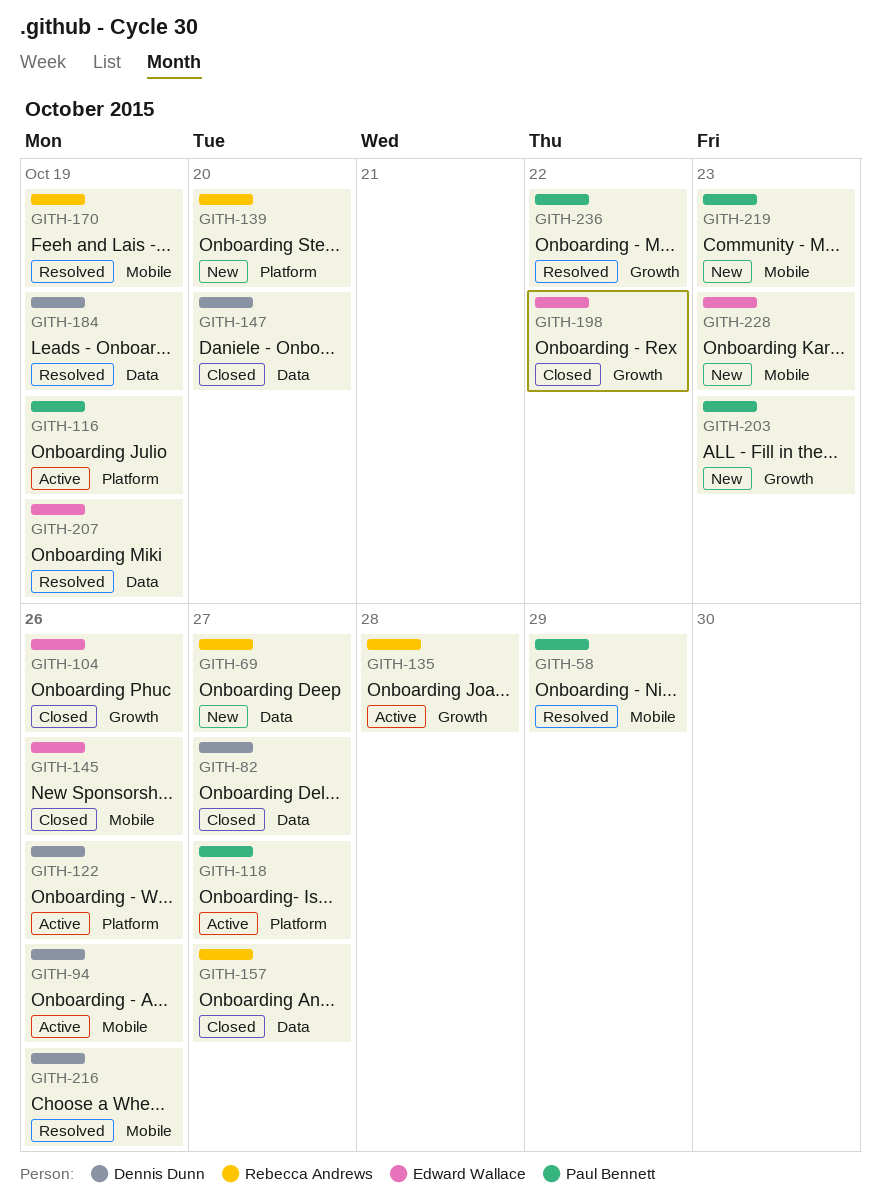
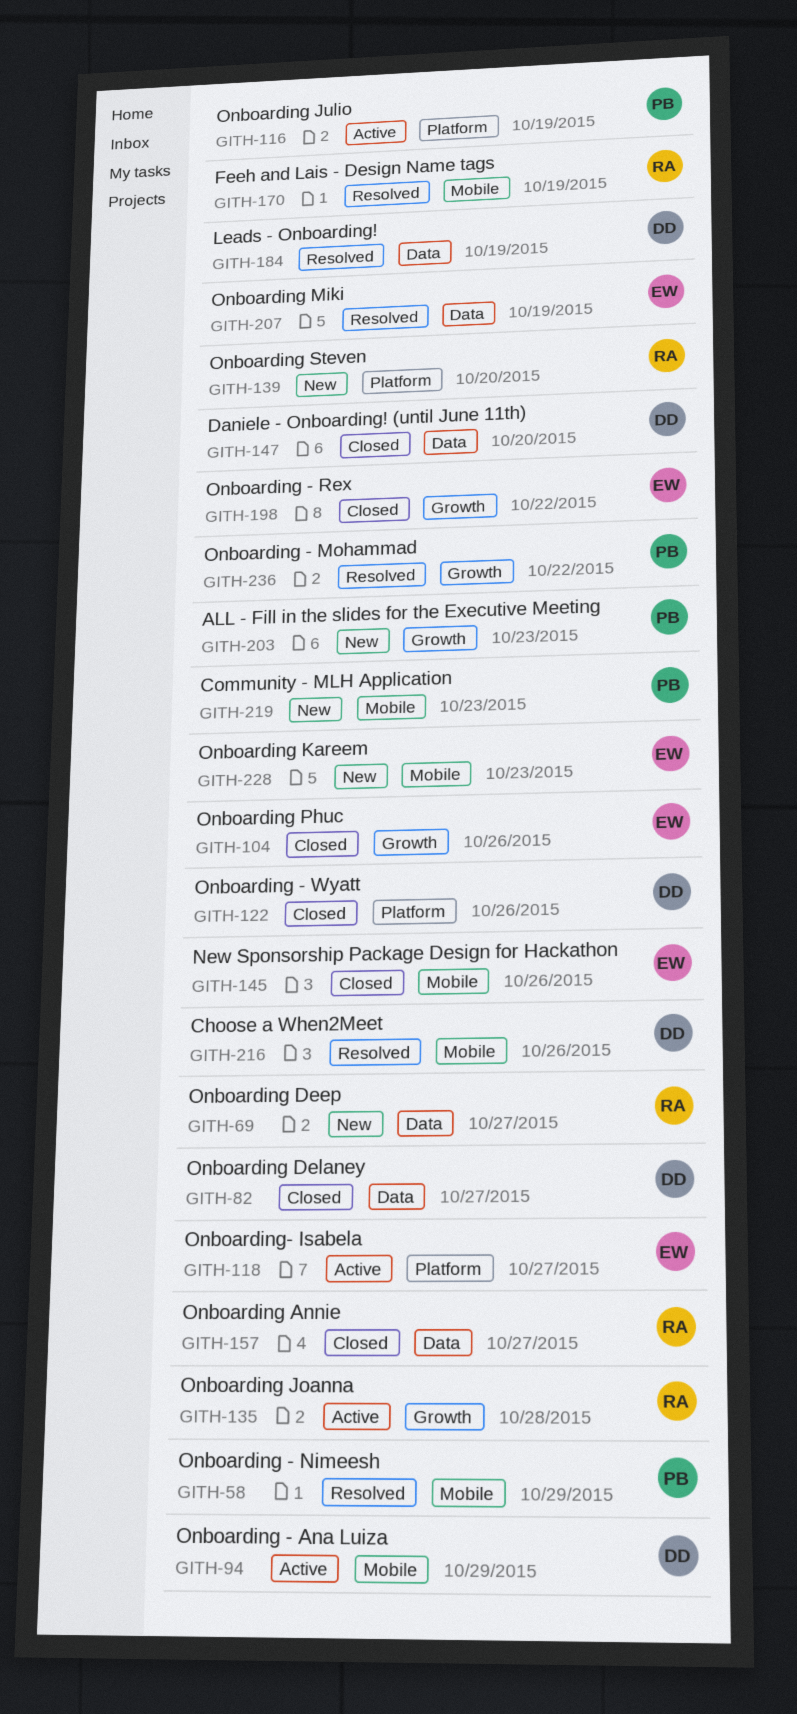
GITH-94, due: Oct 26 -> Oct 29
GITH-118, owner: Paul Bennett -> Edward Wallace
GITH-122, status: Active -> Closed

